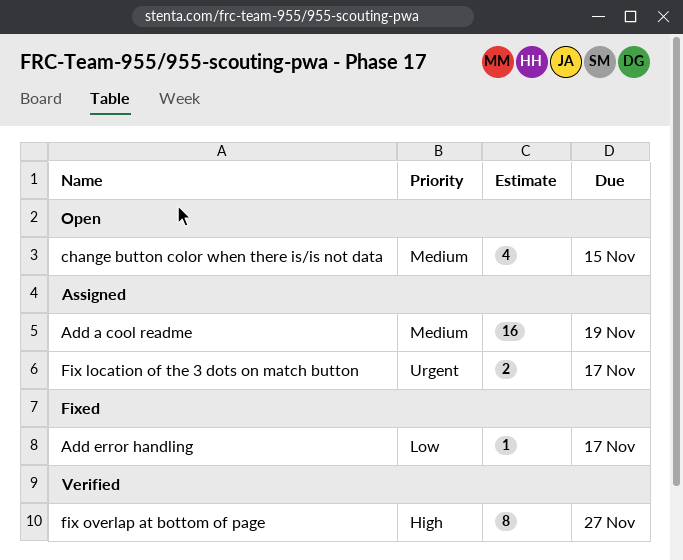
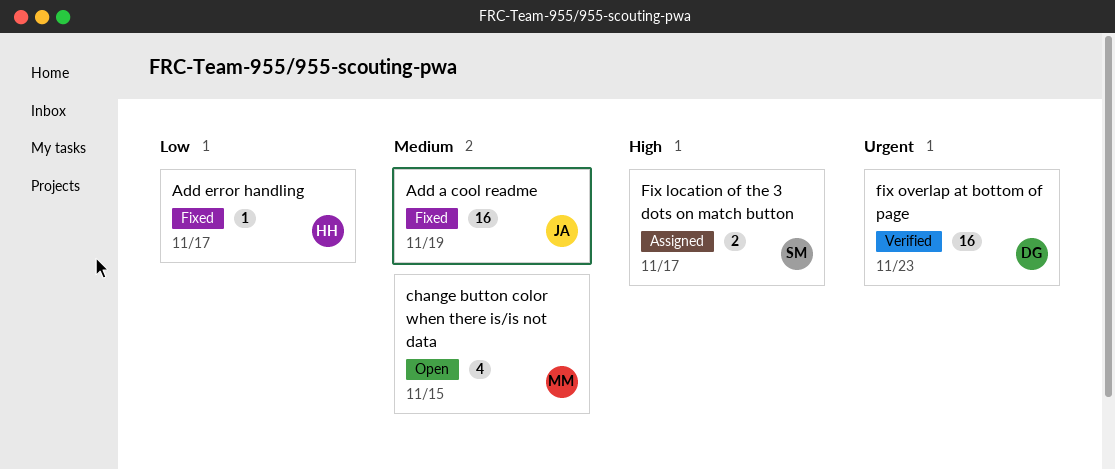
Add a cool readme, status: Assigned -> Fixed
Fix location of the 3 dots on match button, priority: Urgent -> High
fix overlap at bottom of page, priority: High -> Urgent
fix overlap at bottom of page, estimate: 8 -> 16
fix overlap at bottom of page, due: Nov 27 -> Nov 23

